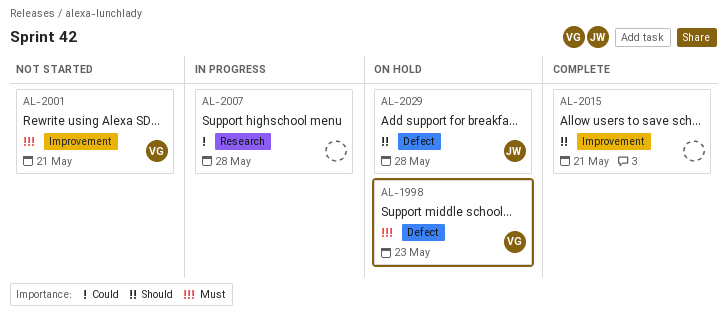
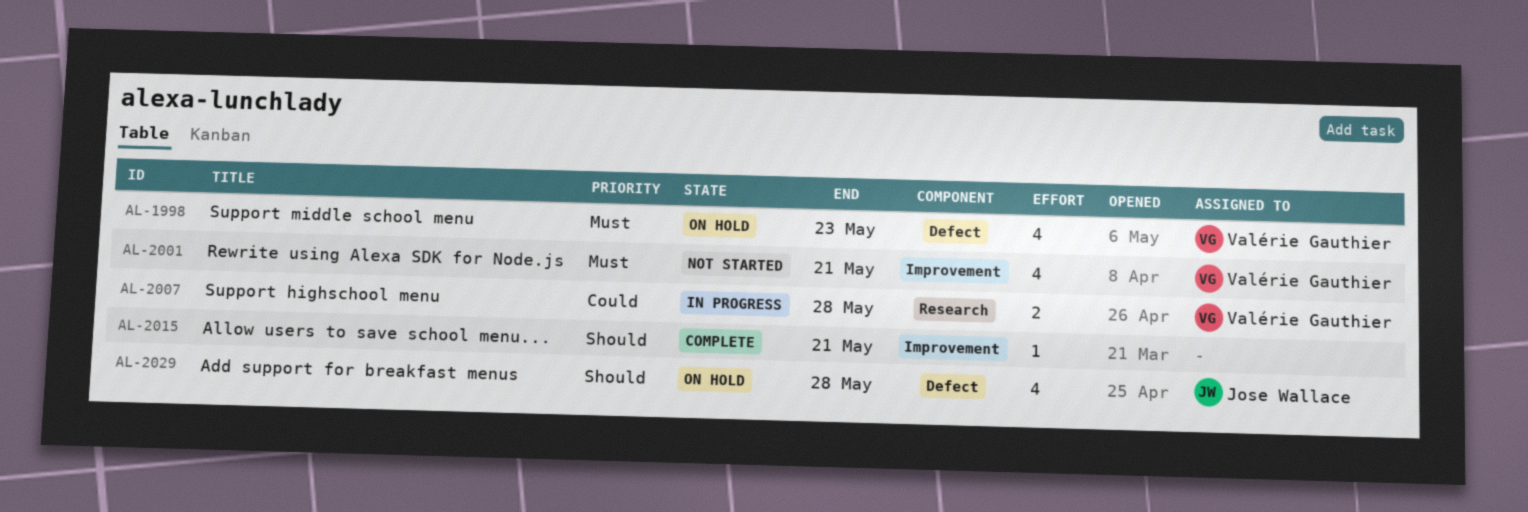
AL-2007, owner: none -> Valérie Gauthier

